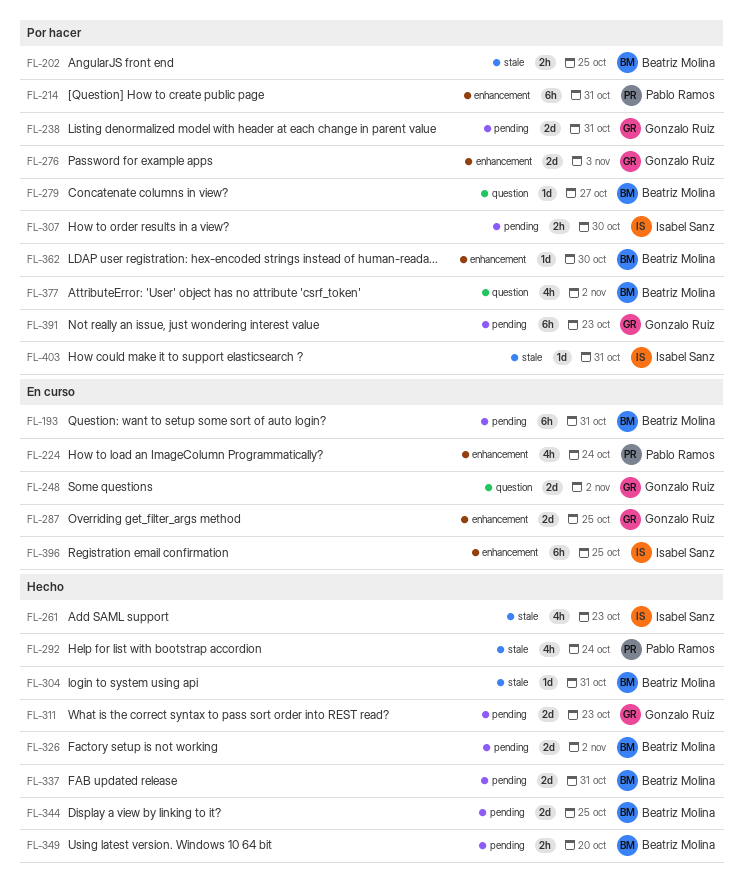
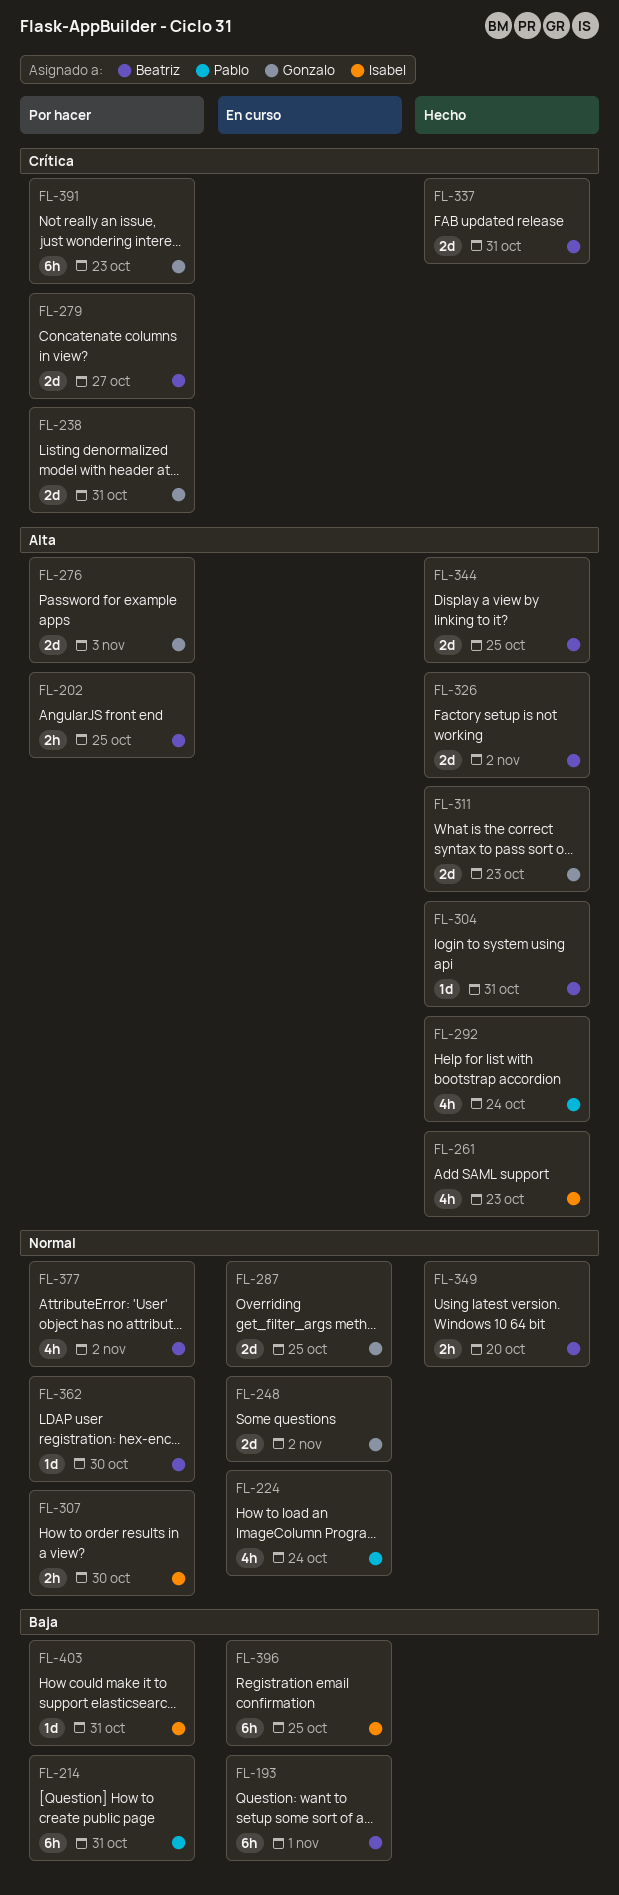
FL-193, due: Oct 31 -> Nov 1
FL-279, estimate: 1d -> 2d

